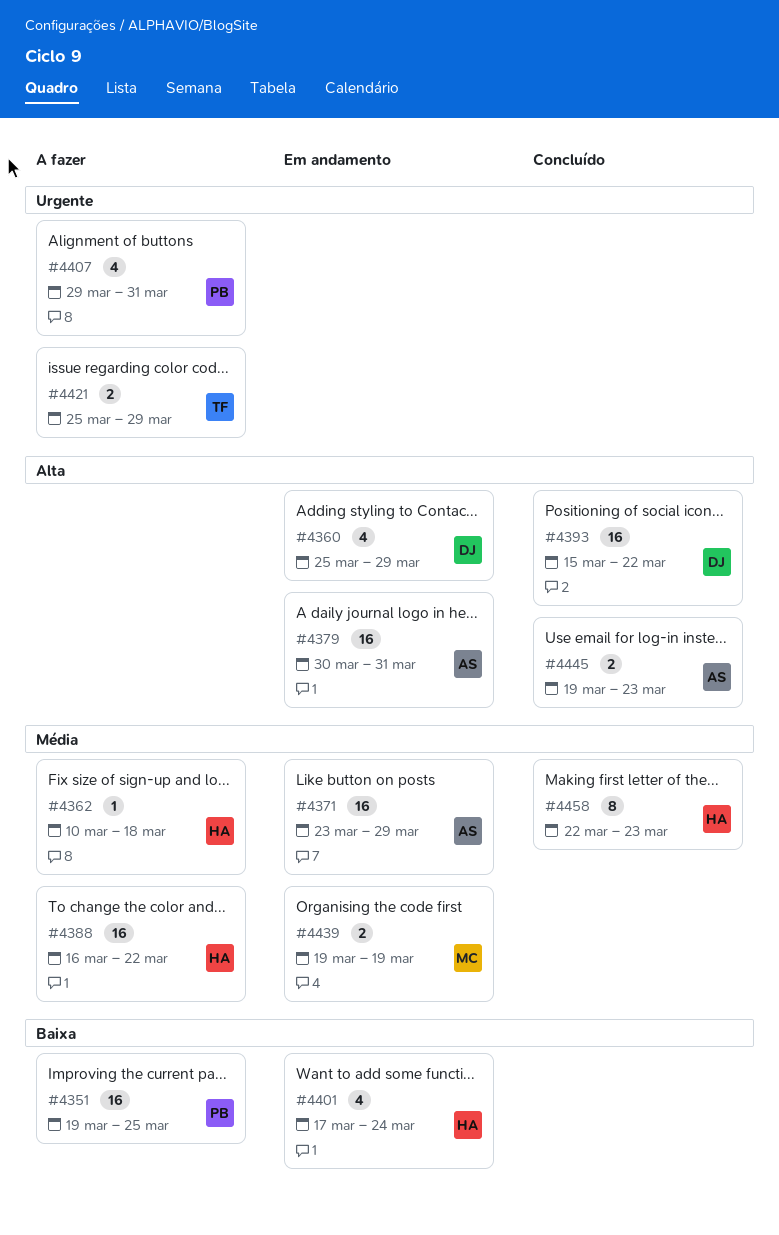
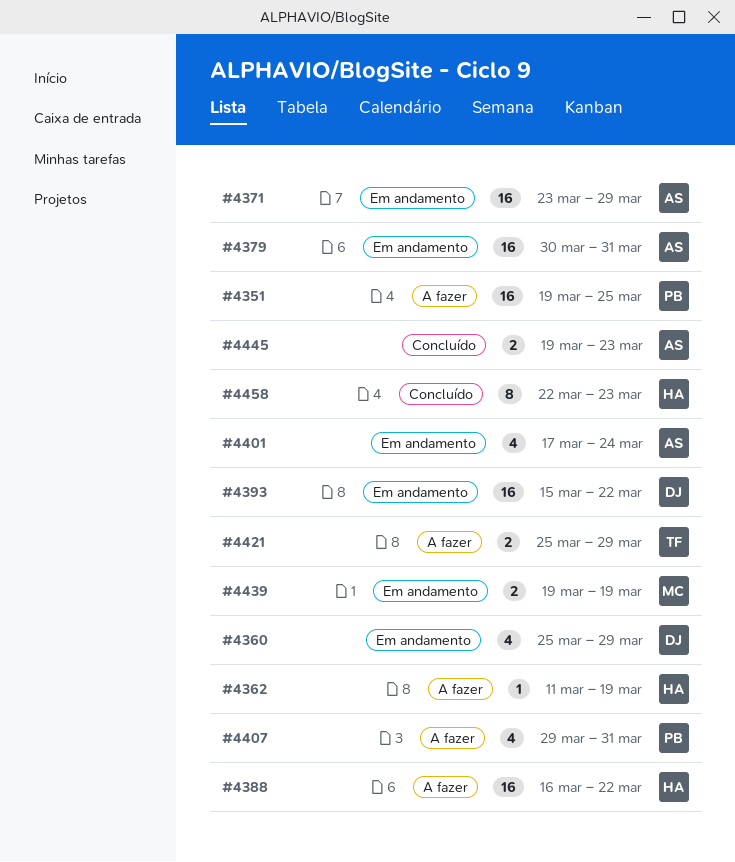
#4362, start: Mar 10 -> Mar 11
#4362, due: Mar 18 -> Mar 19
#4393, status: Concluído -> Em andamento
#4401, owner: HA -> AS

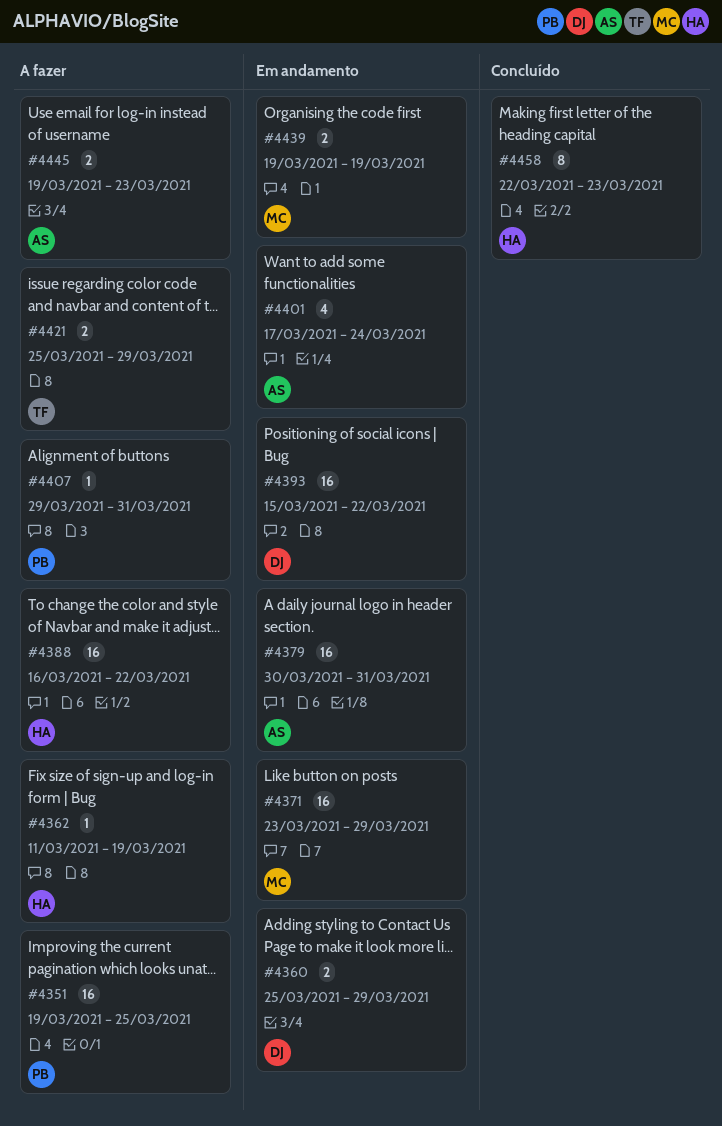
#4360, estimate: 4 -> 2
#4371, owner: AS -> MC
#4407, estimate: 4 -> 1
#4445, status: Concluído -> A fazer

